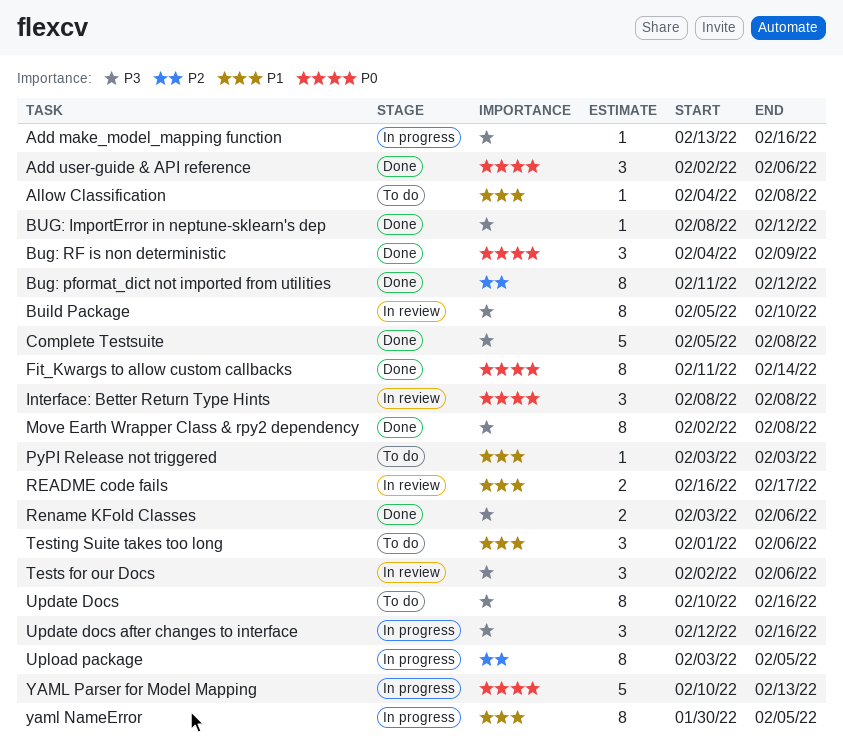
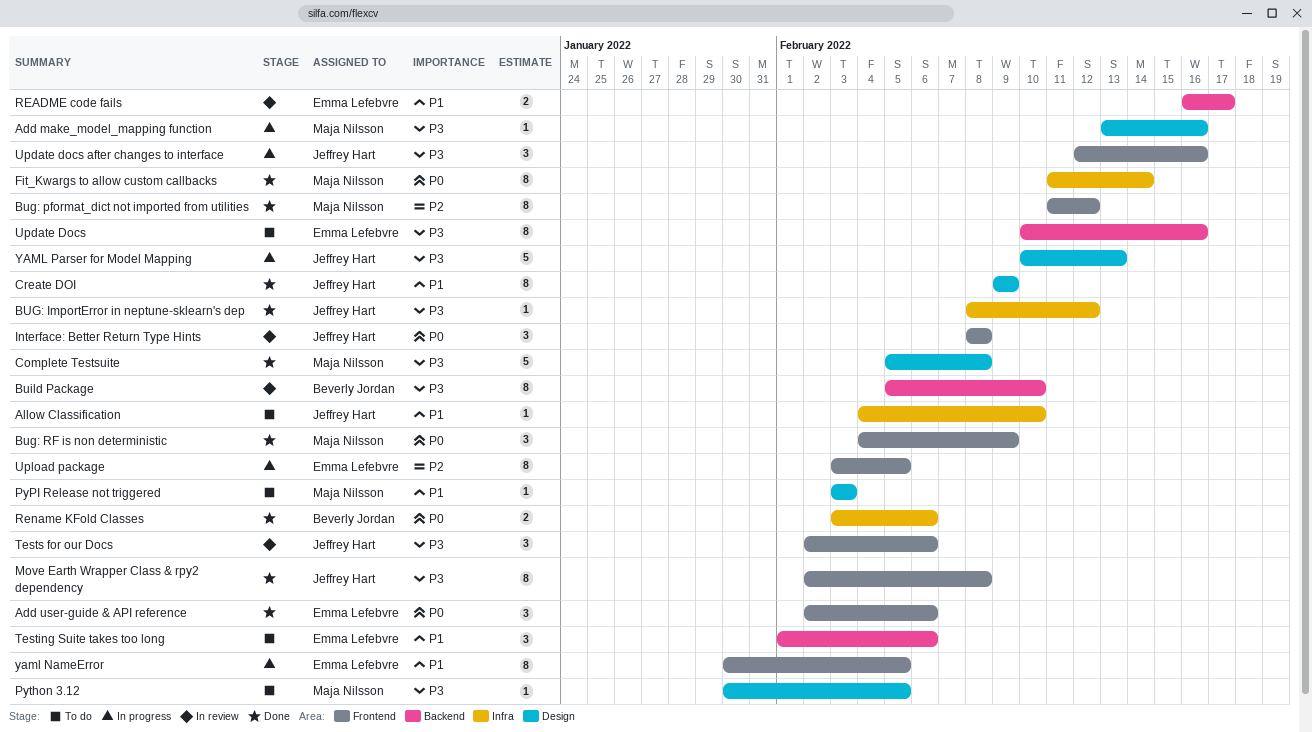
Allow Classification, due: Feb 8 -> Feb 10
Create DOI: none -> present
Python 3.12: none -> present
Rename KFold Classes, priority: P3 -> P0
YAML Parser for Model Mapping, priority: P0 -> P3

